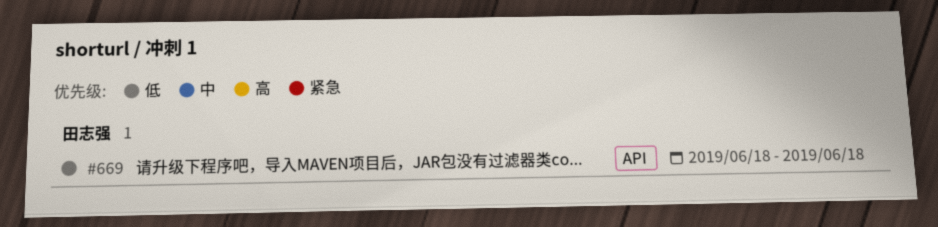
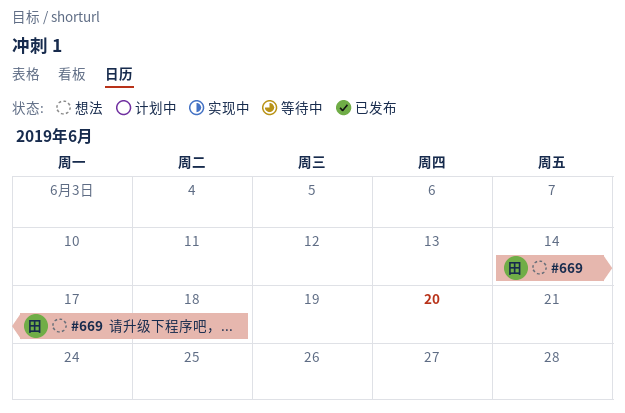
#669, start: Jun 18 -> Jun 14

